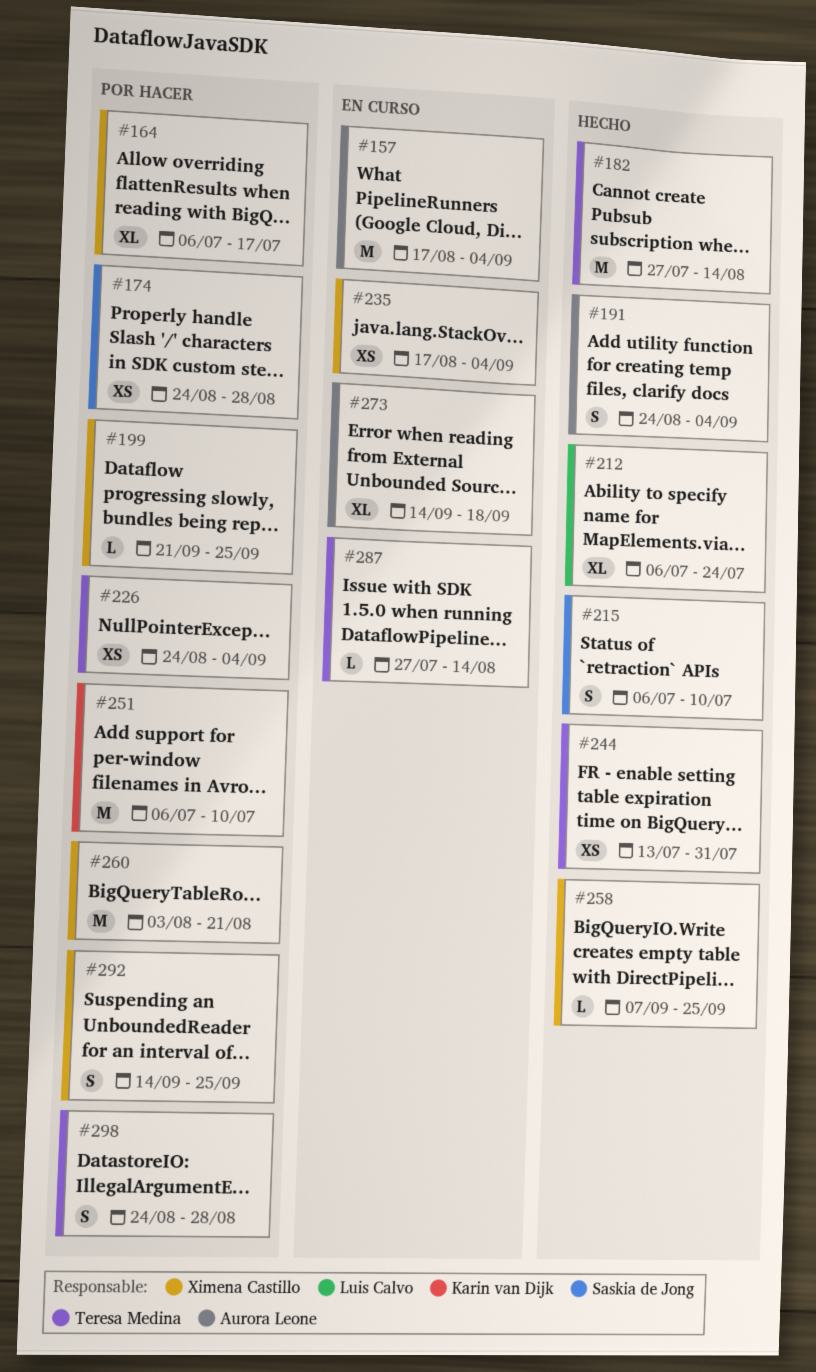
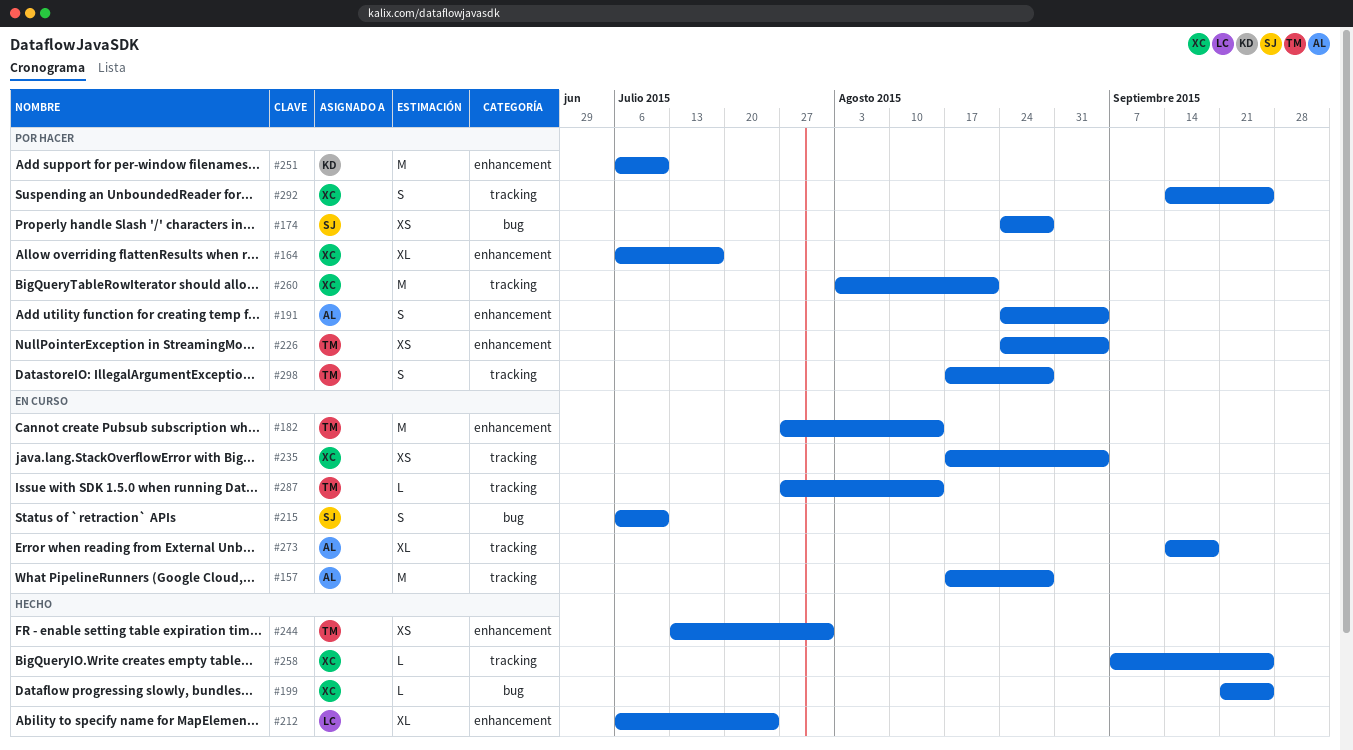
#157, due: Sep 4 -> Aug 28
#182, status: Hecho -> En curso
#191, status: Hecho -> Por hacer
#199, status: Por hacer -> Hecho
#215, status: Hecho -> En curso
#298, start: Aug 24 -> Aug 17

